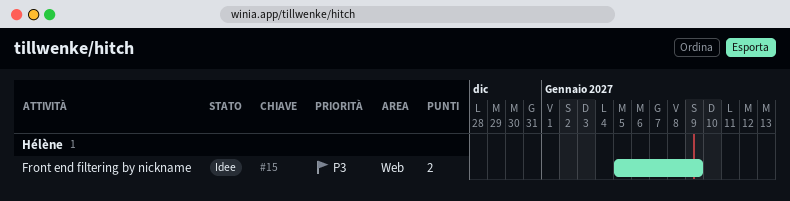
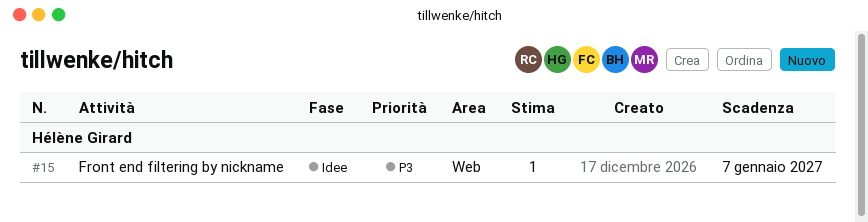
#15, estimate: 2 -> 1
#15, due: Jan 9 -> Jan 7

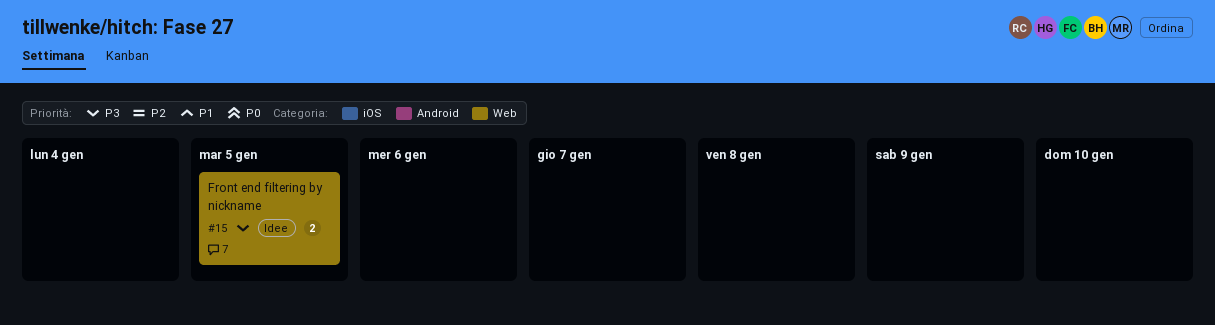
#15, estimate: 1 -> 2
#15, due: Jan 7 -> Jan 5

